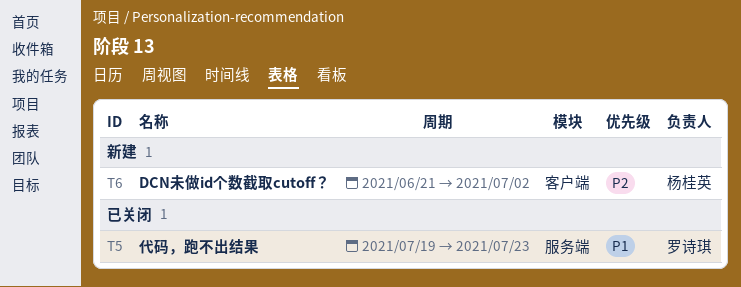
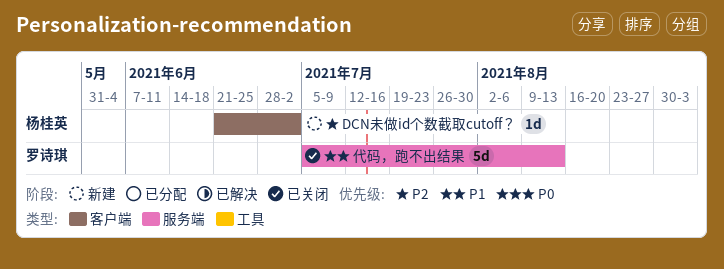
代码，跑不出结果, start: Jul 19 -> Jul 5
代码，跑不出结果, due: Jul 23 -> Aug 13

